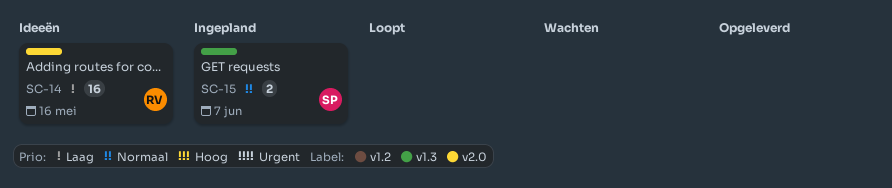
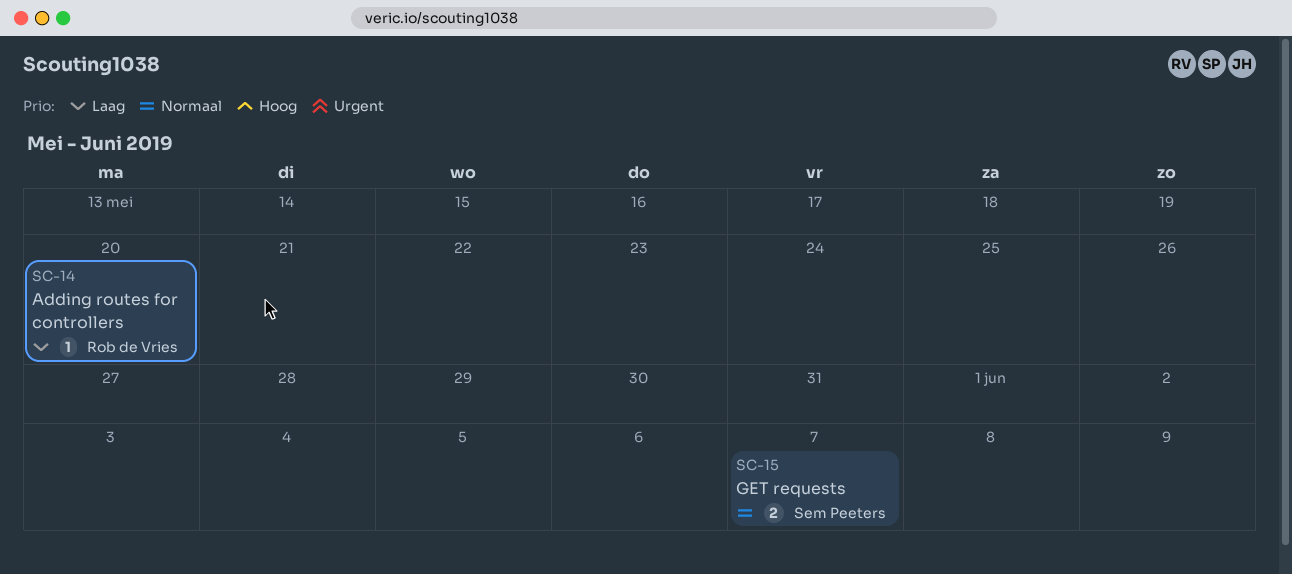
SC-14, estimate: 16 -> 1
SC-14, due: May 16 -> May 20

